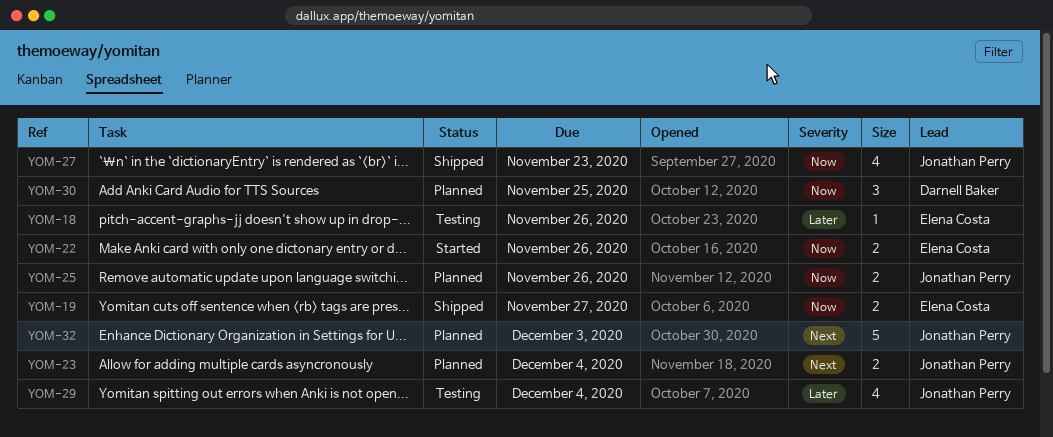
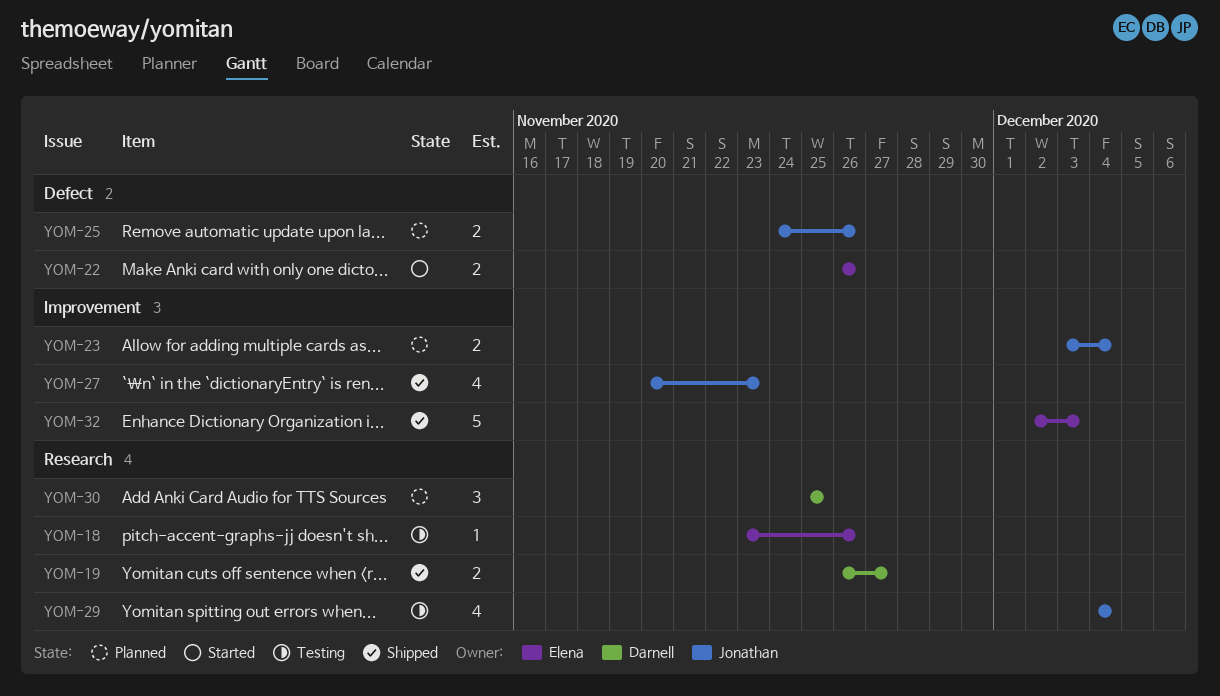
YOM-19, owner: Elena Costa -> Darnell Baker
YOM-32, status: Planned -> Shipped
YOM-32, owner: Jonathan Perry -> Elena Costa

